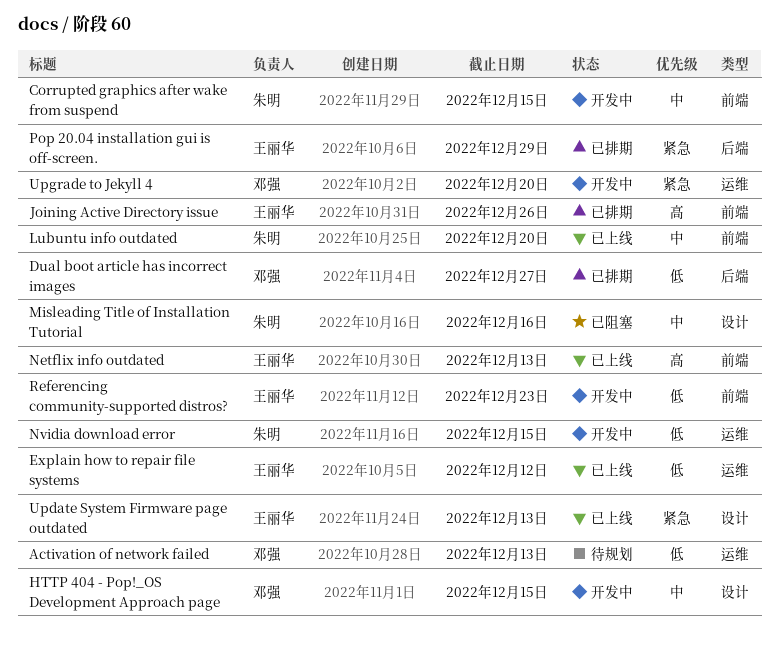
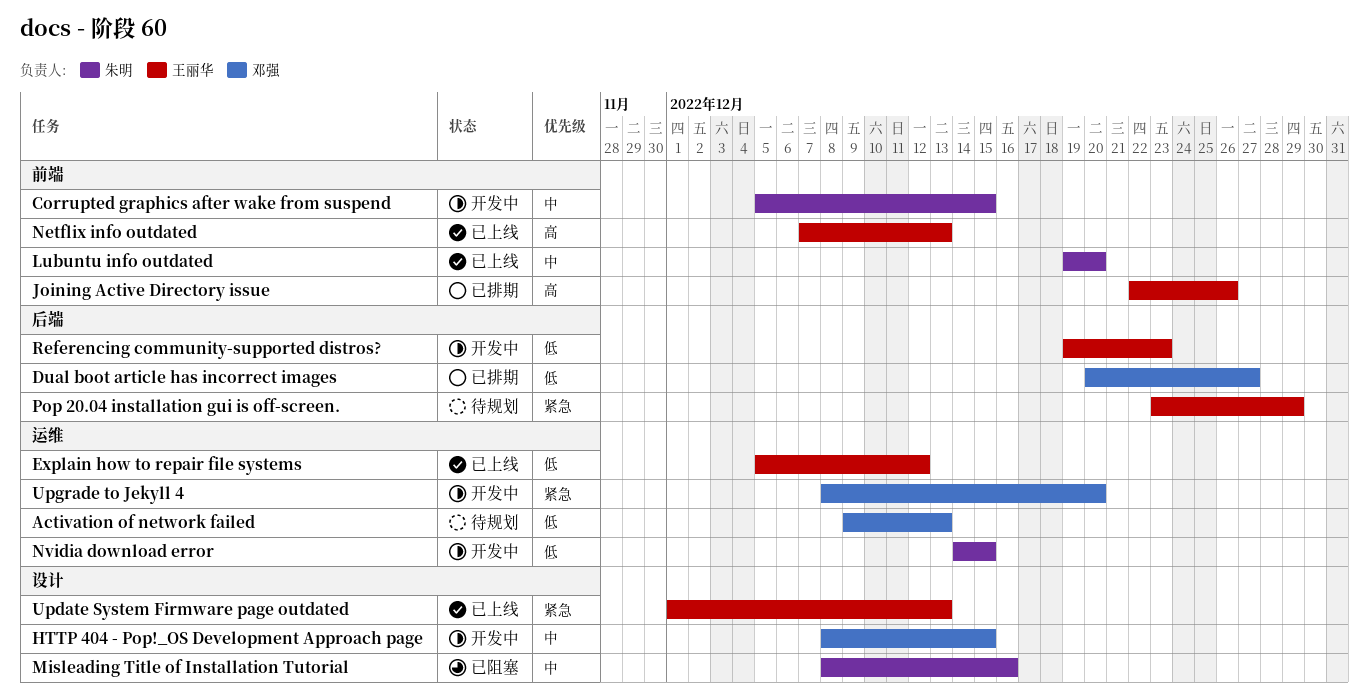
Pop 20.04 installation gui is off-screen., status: 已排期 -> 待规划
Referencing community-supported distros?, label: 前端 -> 后端

